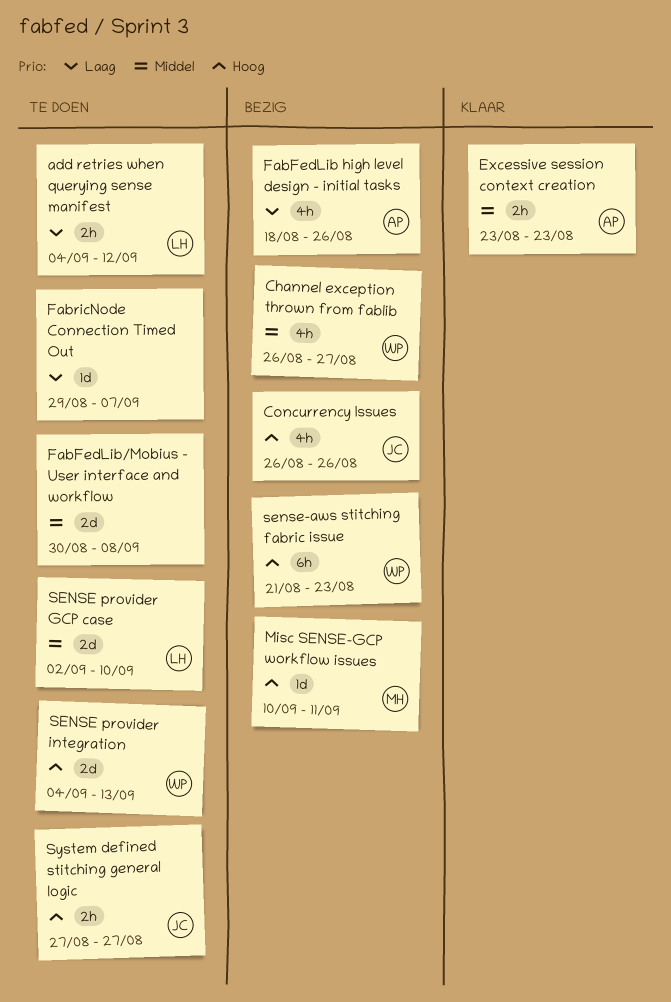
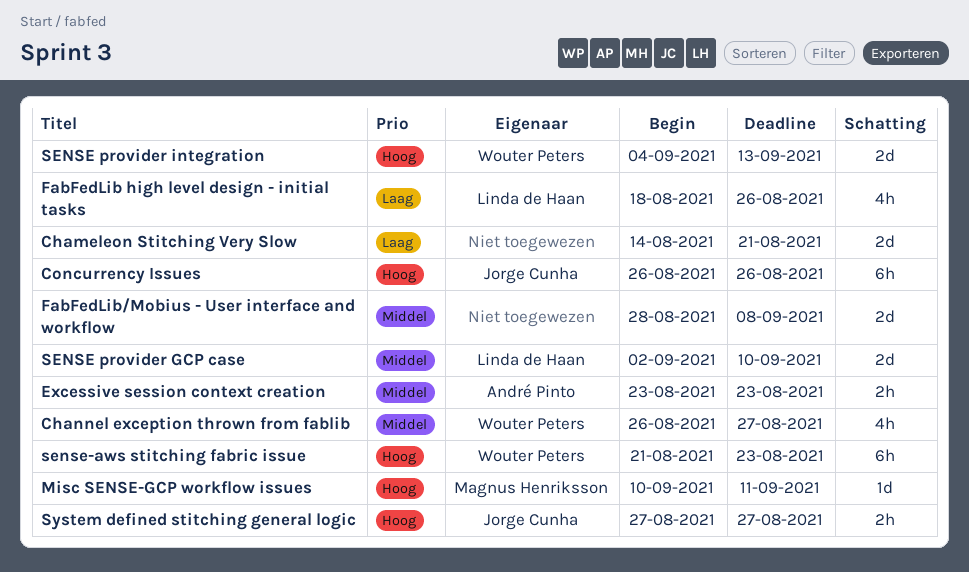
add retries when querying sense manifest: present -> none
Chameleon Stitching Very Slow: none -> present
Concurrency Issues, estimate: 4h -> 6h
FabFedLib high level design - initial tasks, owner: André Pinto -> Linda de Haan
FabFedLib/Mobius - User interface and workflow, start: Aug 30 -> Aug 28
FabricNode Connection Timed Out: present -> none

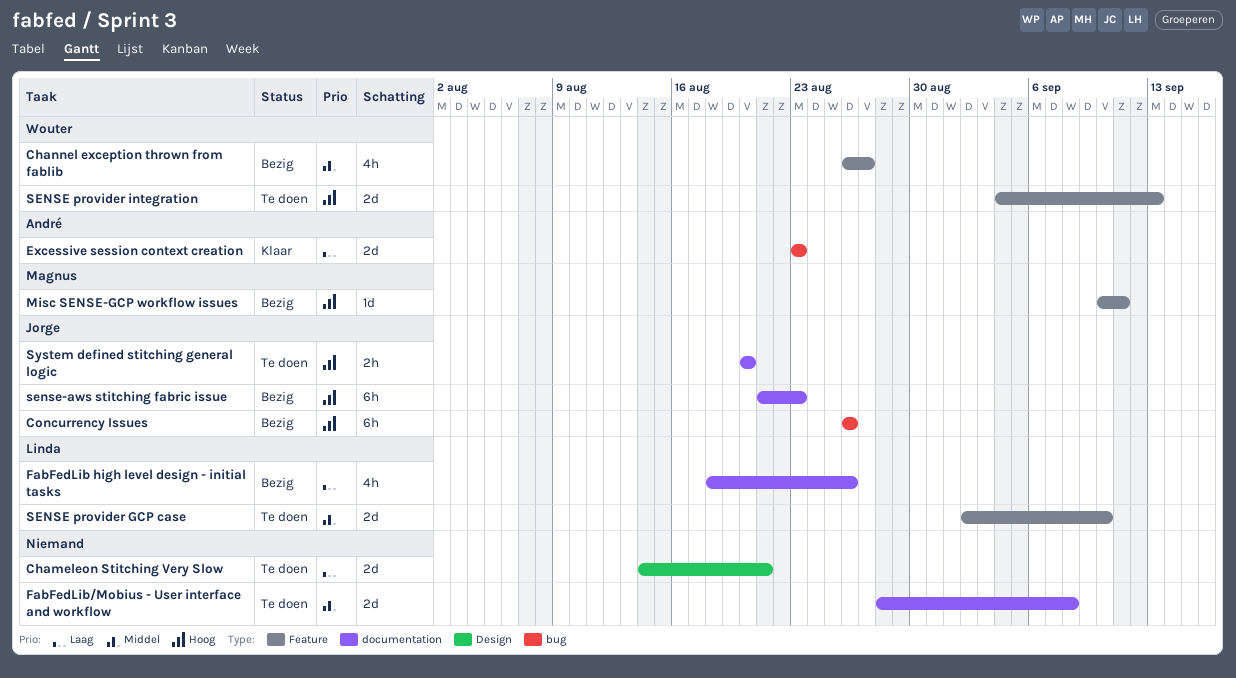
Excessive session context creation, priority: Middel -> Laag
Excessive session context creation, estimate: 2h -> 2d
sense-aws stitching fabric issue, owner: Wouter Peters -> Jorge Cunha
System defined stitching general logic, start: Aug 27 -> Aug 20
System defined stitching general logic, due: Aug 27 -> Aug 20

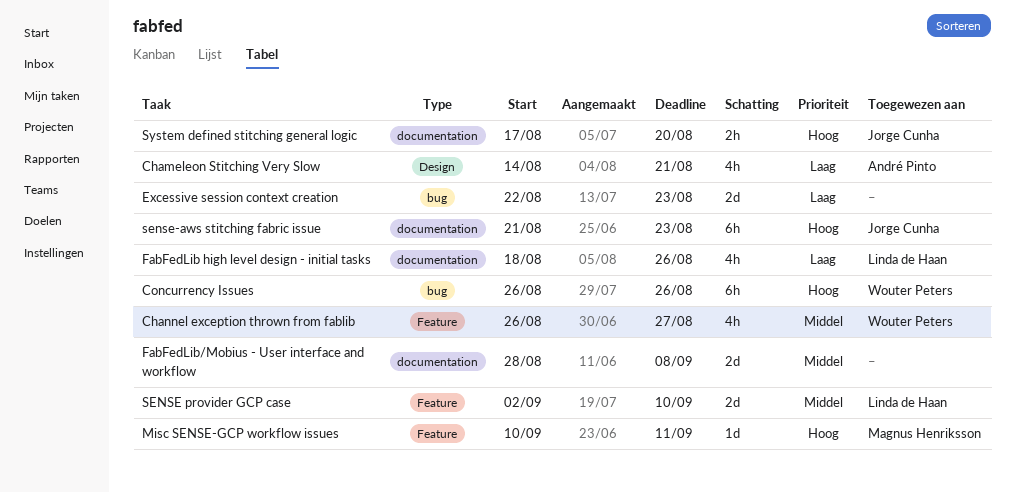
Chameleon Stitching Very Slow, owner: none -> André Pinto
Chameleon Stitching Very Slow, estimate: 2d -> 4h
Concurrency Issues, owner: Jorge Cunha -> Wouter Peters
Excessive session context creation, owner: André Pinto -> none
Excessive session context creation, start: Aug 23 -> Aug 22
SENSE provider integration: present -> none
System defined stitching general logic, start: Aug 20 -> Aug 17

